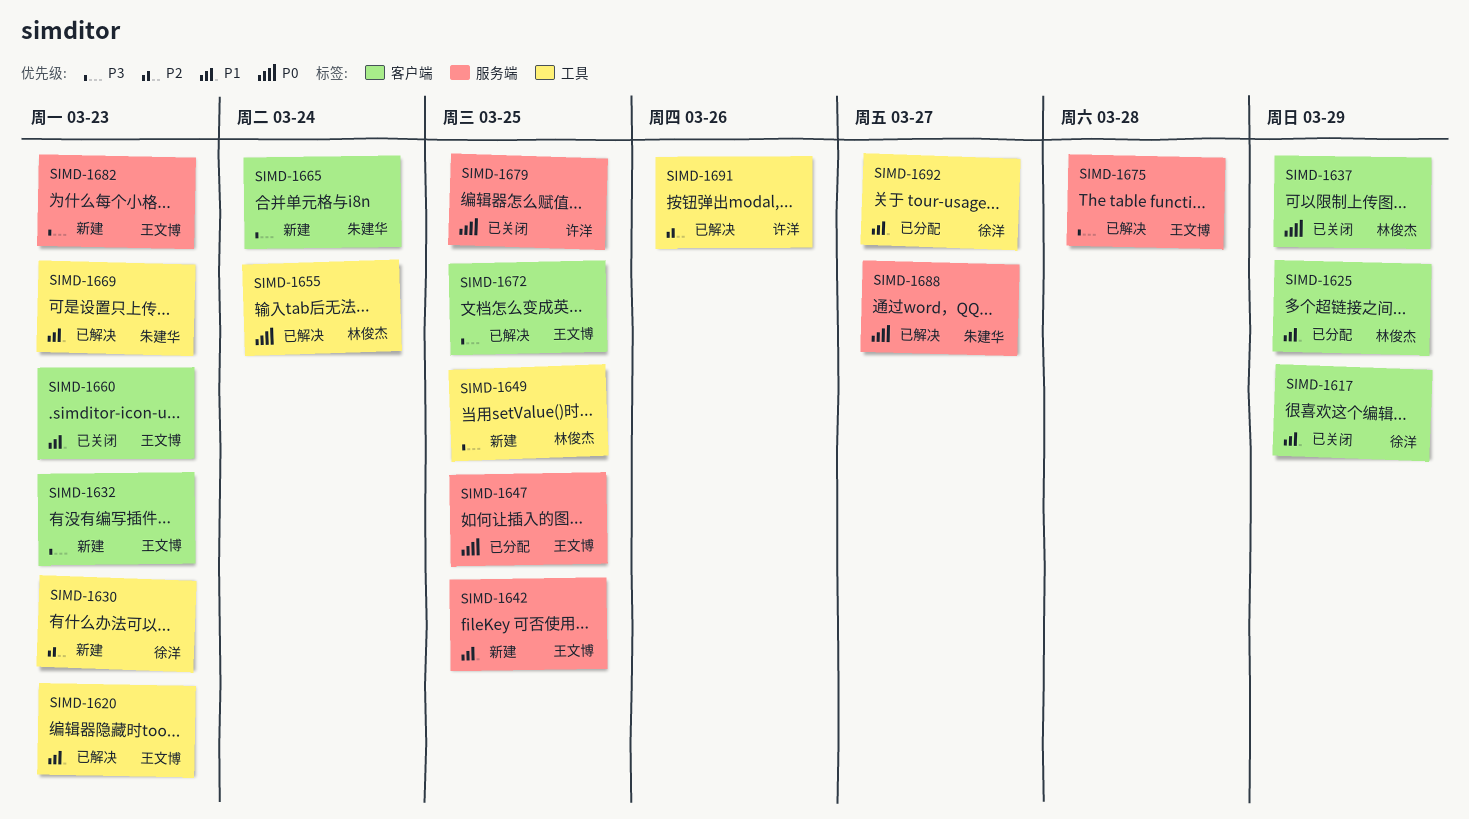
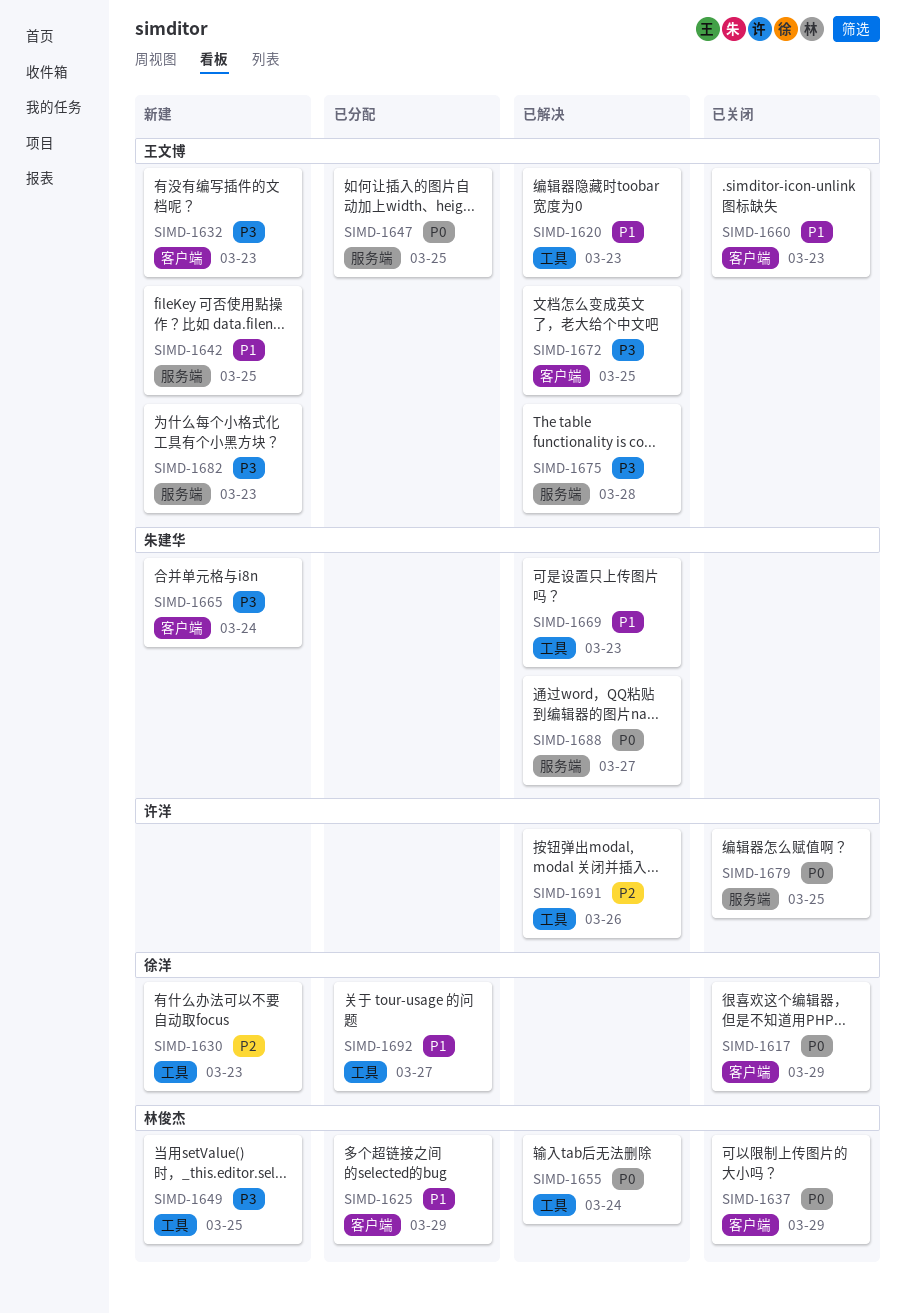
SIMD-1617, priority: P1 -> P0

